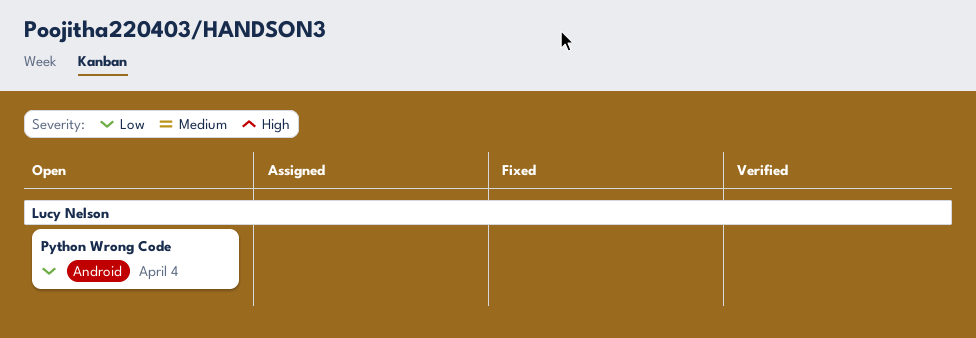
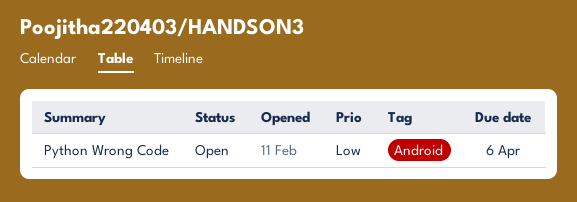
Python Wrong Code, due: Apr 4 -> Apr 6

